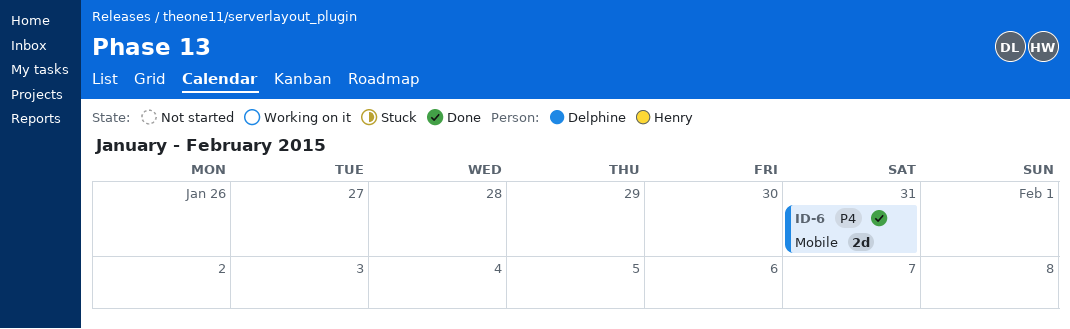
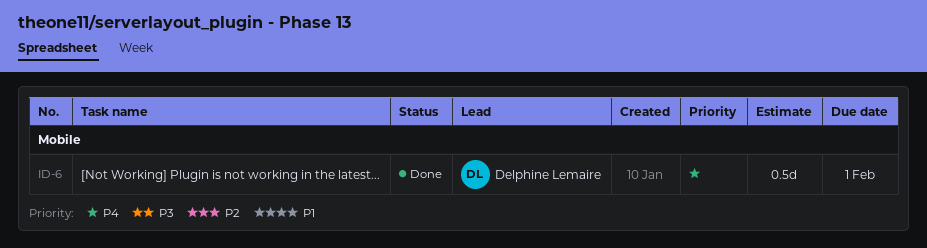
ID-6, estimate: 2d -> 0.5d
ID-6, due: Jan 31 -> Feb 1

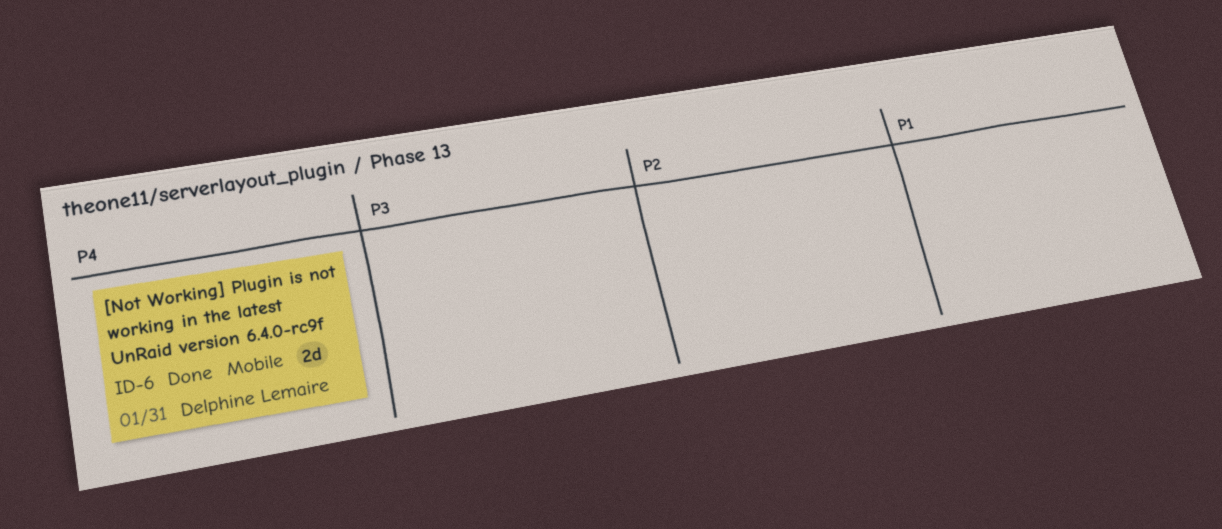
ID-6, estimate: 0.5d -> 2d
ID-6, due: Feb 1 -> Jan 31

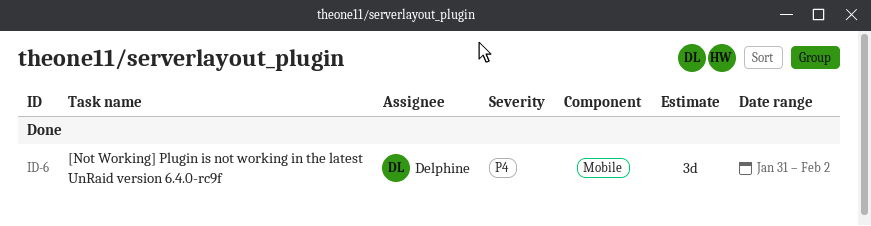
ID-6, estimate: 2d -> 3d
ID-6, due: Jan 31 -> Feb 2

